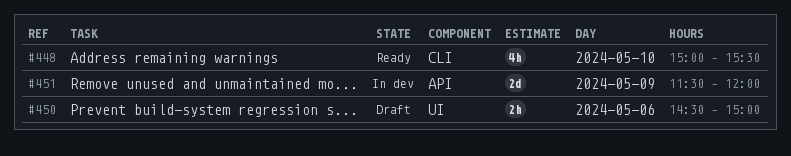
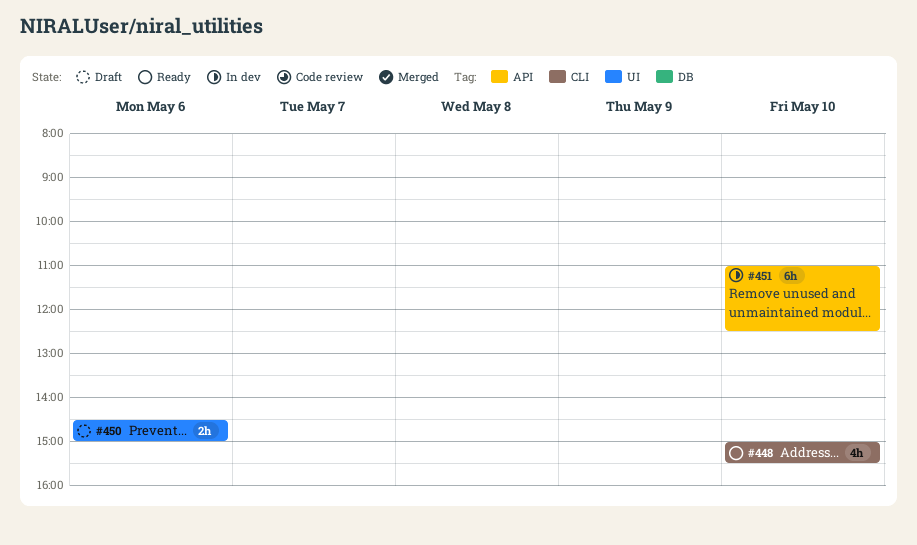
#451, estimate: 2d -> 6h
#451, day: May 9 -> May 10
#451, begins: 11:30 -> 11:00
#451, ends: 12:00 -> 12:30

